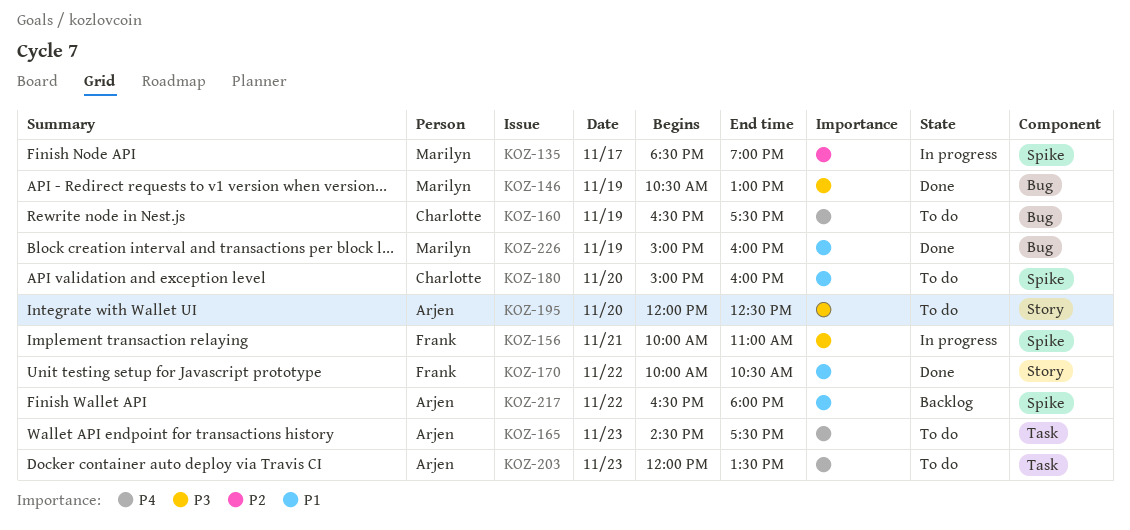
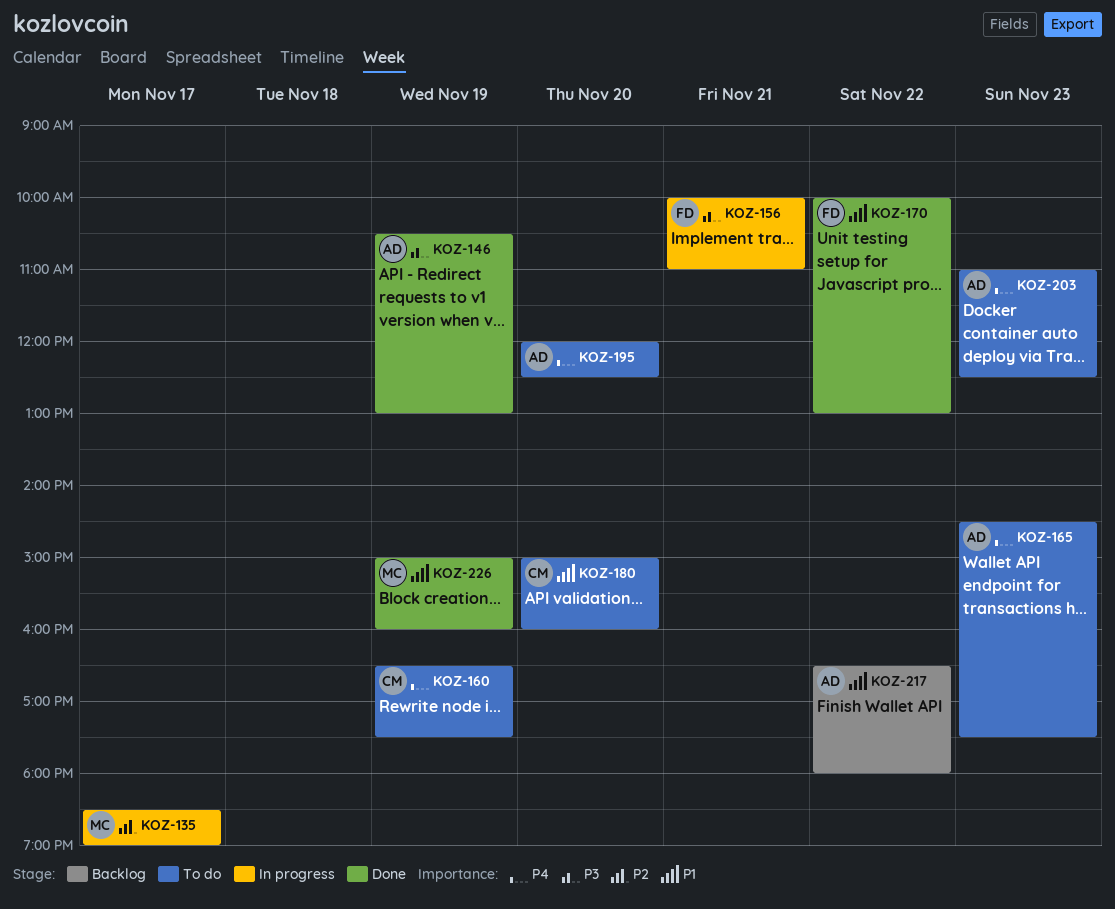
KOZ-146, owner: Marilyn -> Arjen
KOZ-170, ends: 10:30 -> 13:00
KOZ-195, priority: P3 -> P4
KOZ-203, begins: 12:00 -> 11:00
KOZ-203, ends: 13:30 -> 12:30

